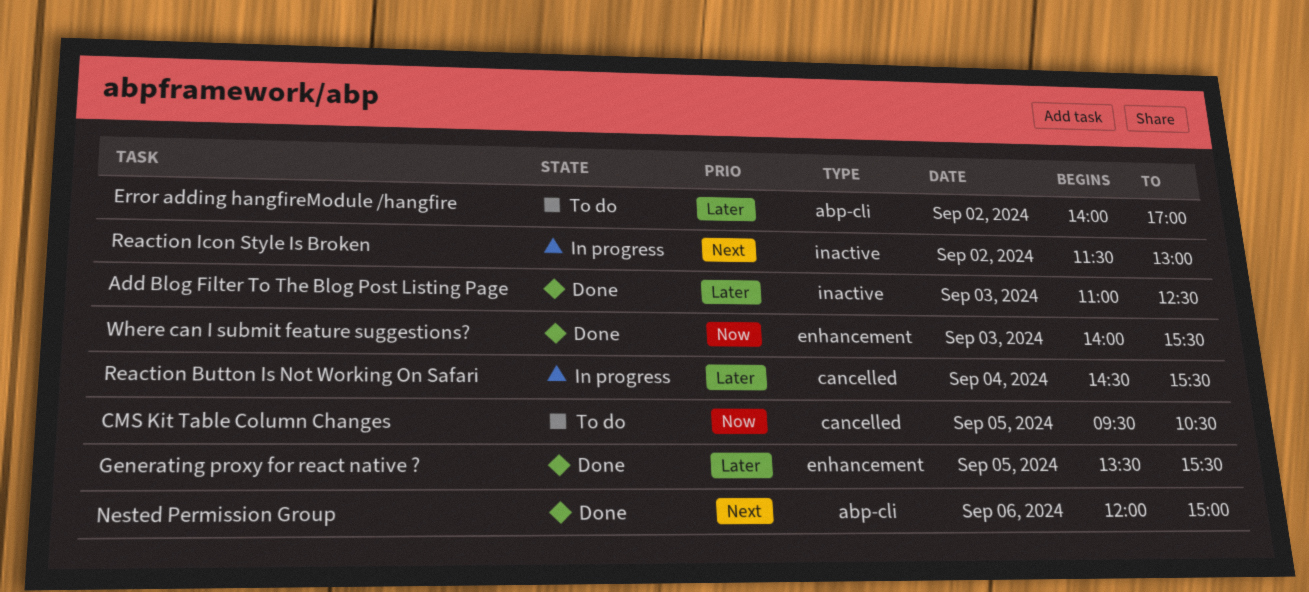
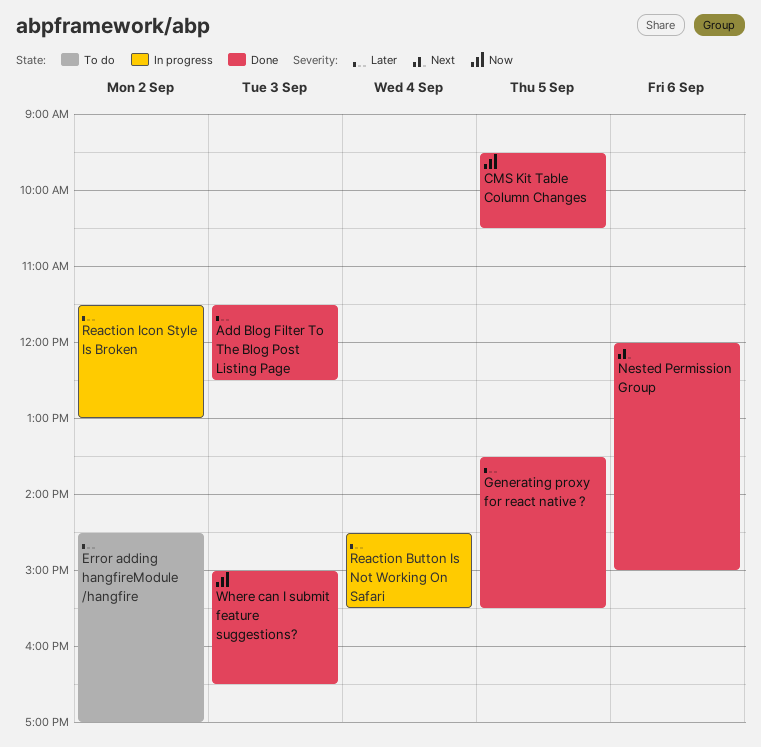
Add Blog Filter To The Blog Post Listing Page, begins: 11:00 -> 11:30
CMS Kit Table Column Changes, status: To do -> Done
Error adding hangfireModule /hangfire, begins: 14:00 -> 14:30
Reaction Icon Style Is Broken, priority: Next -> Later
Where can I submit feature suggestions?, begins: 14:00 -> 15:00
Where can I submit feature suggestions?, ends: 15:30 -> 16:30

